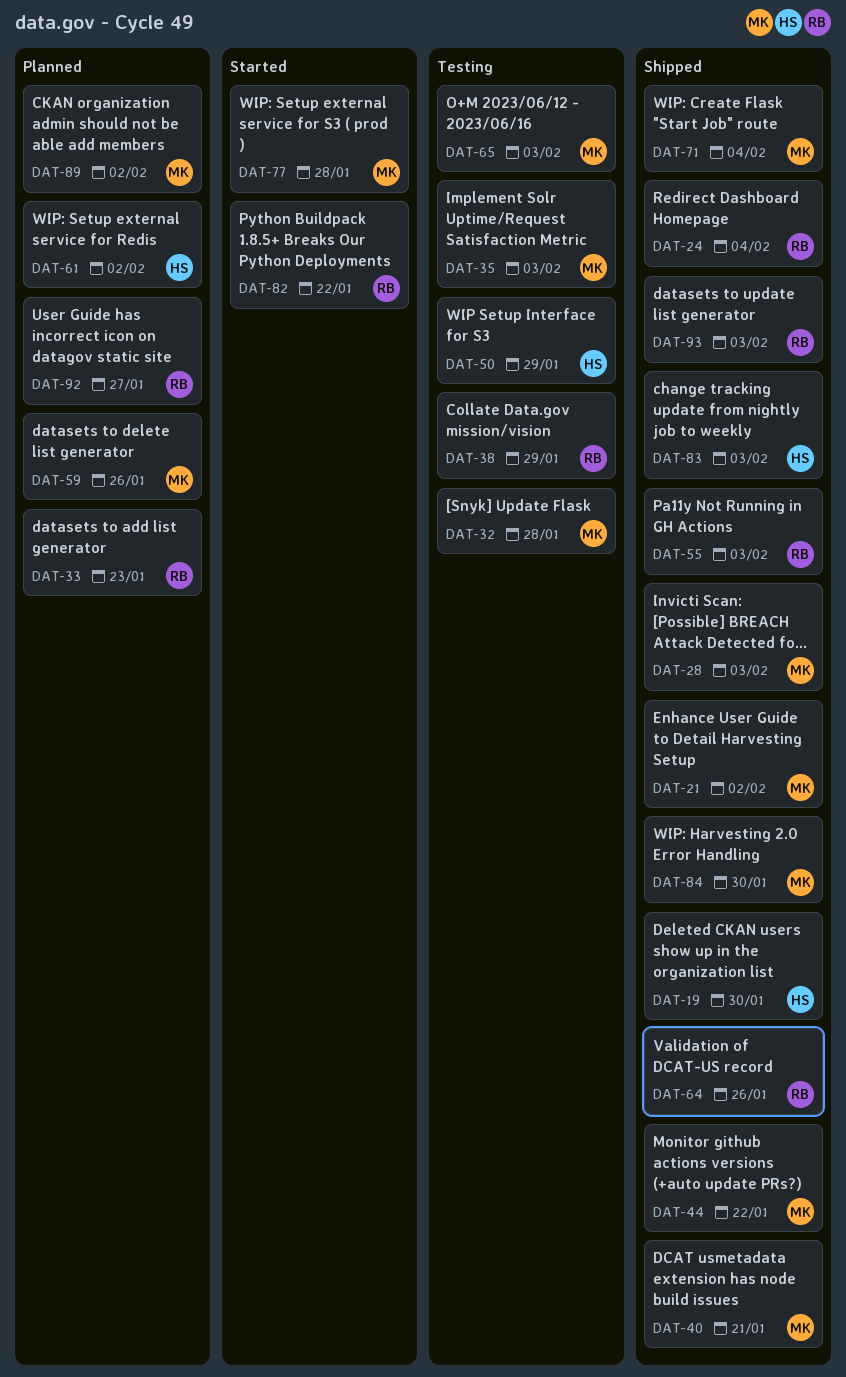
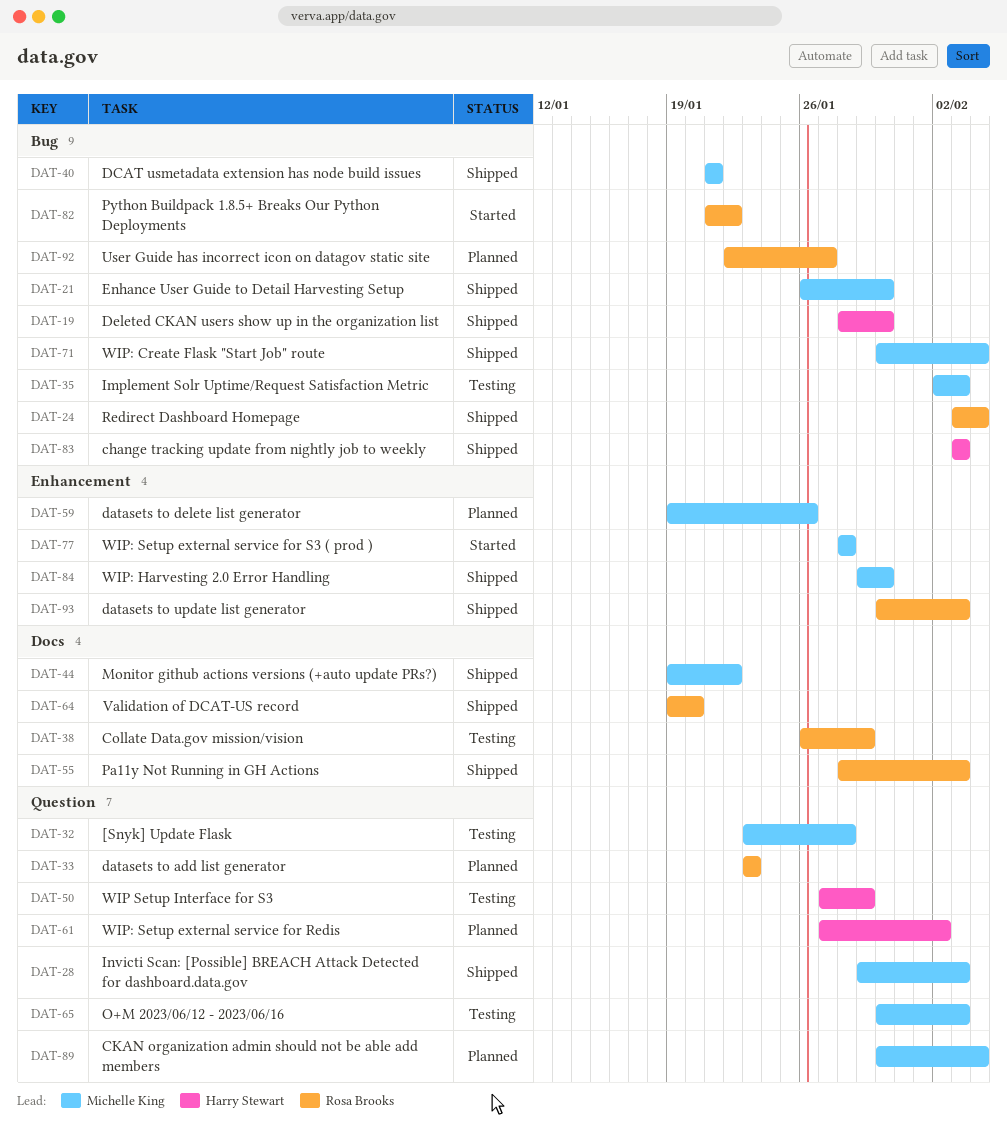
DAT-21, due: Feb 2 -> Jan 30
DAT-64, due: Jan 26 -> Jan 20
DAT-89, due: Feb 2 -> Feb 4

